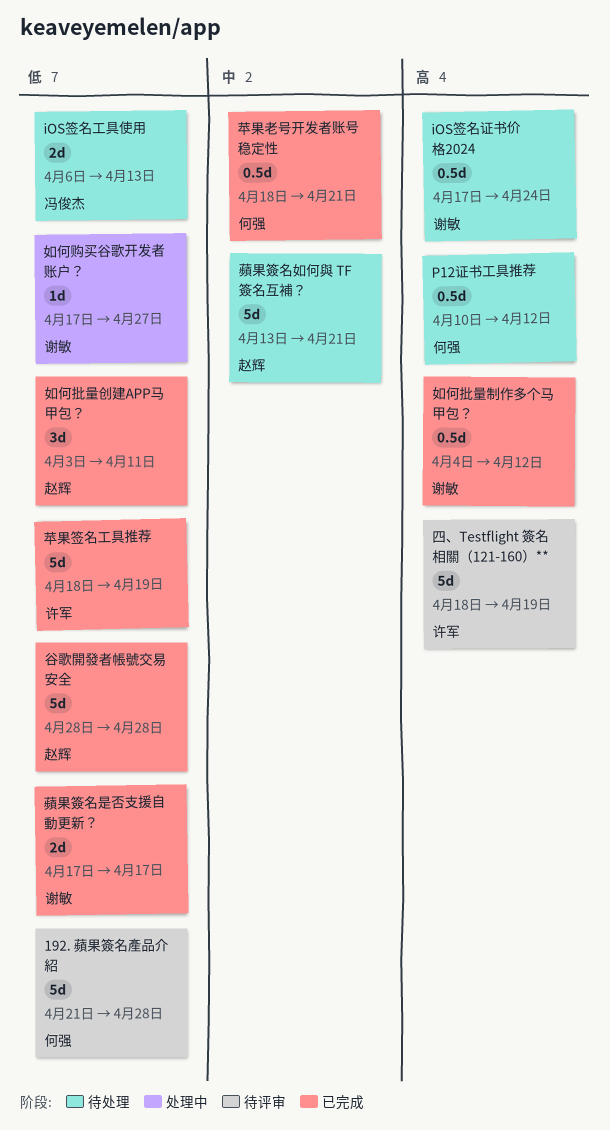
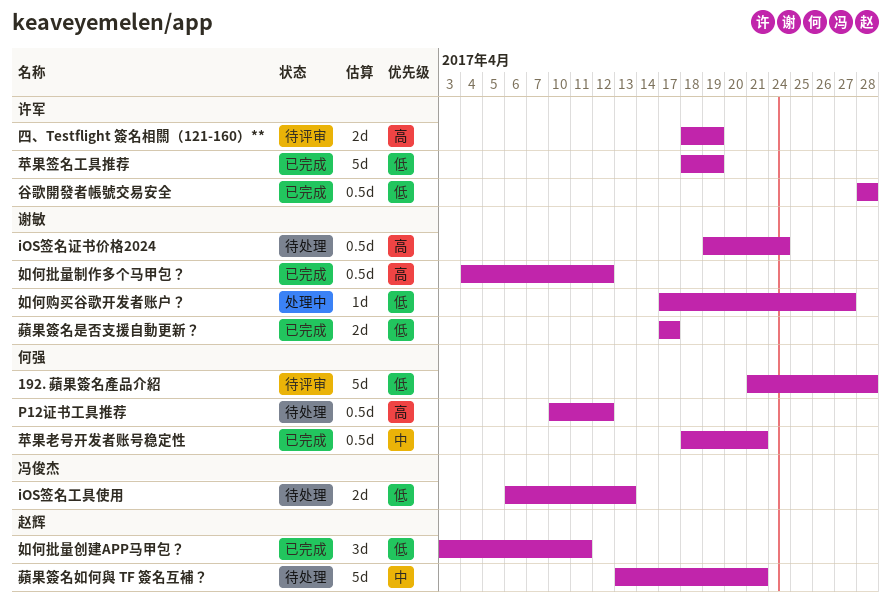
iOS签名证书价格2024, start: Apr 17 -> Apr 19
四、Testflight 簽名相關（121-160）**, estimate: 5d -> 2d
谷歌開發者帳號交易安全, owner: 赵辉 -> 许军
谷歌開發者帳號交易安全, estimate: 5d -> 0.5d

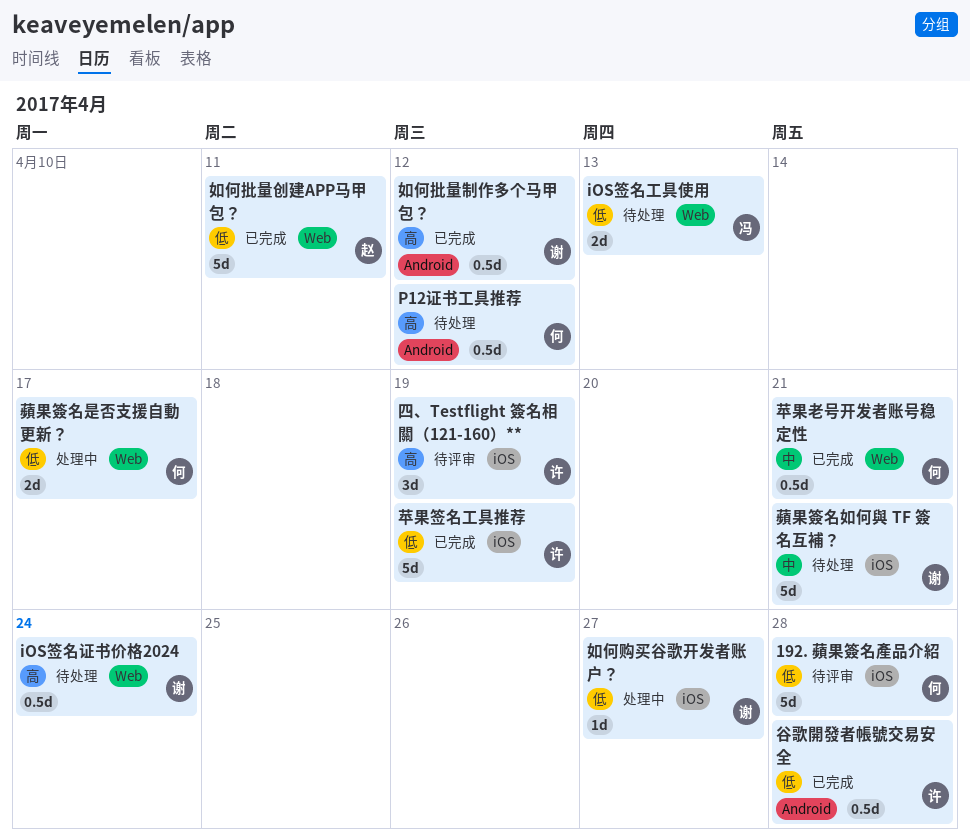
四、Testflight 簽名相關（121-160）**, estimate: 2d -> 3d
如何批量创建APP马甲包？, estimate: 3d -> 5d
蘋果簽名如何與 TF 簽名互補？, owner: 赵辉 -> 谢敏
蘋果簽名是否支援自動更新？, status: 已完成 -> 处理中
蘋果簽名是否支援自動更新？, owner: 谢敏 -> 何强

